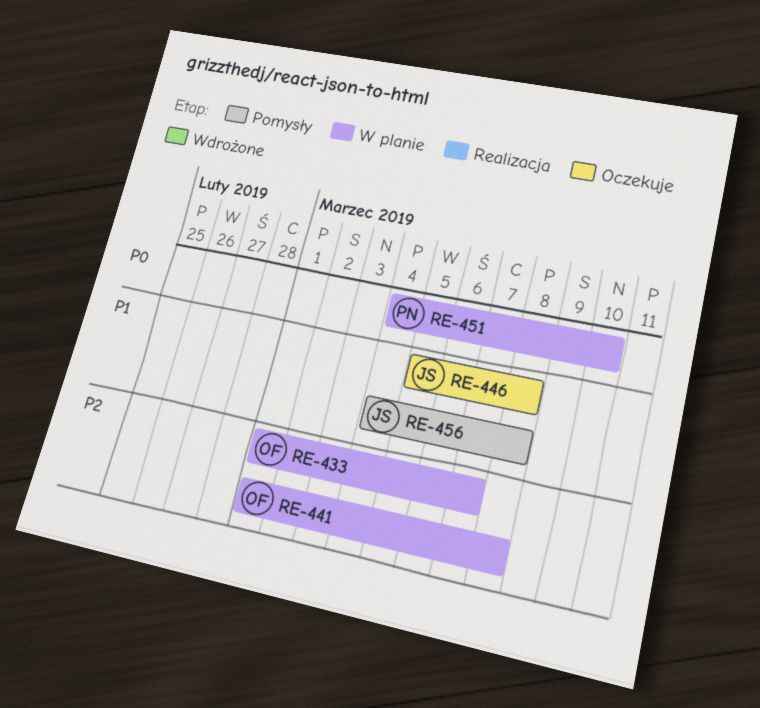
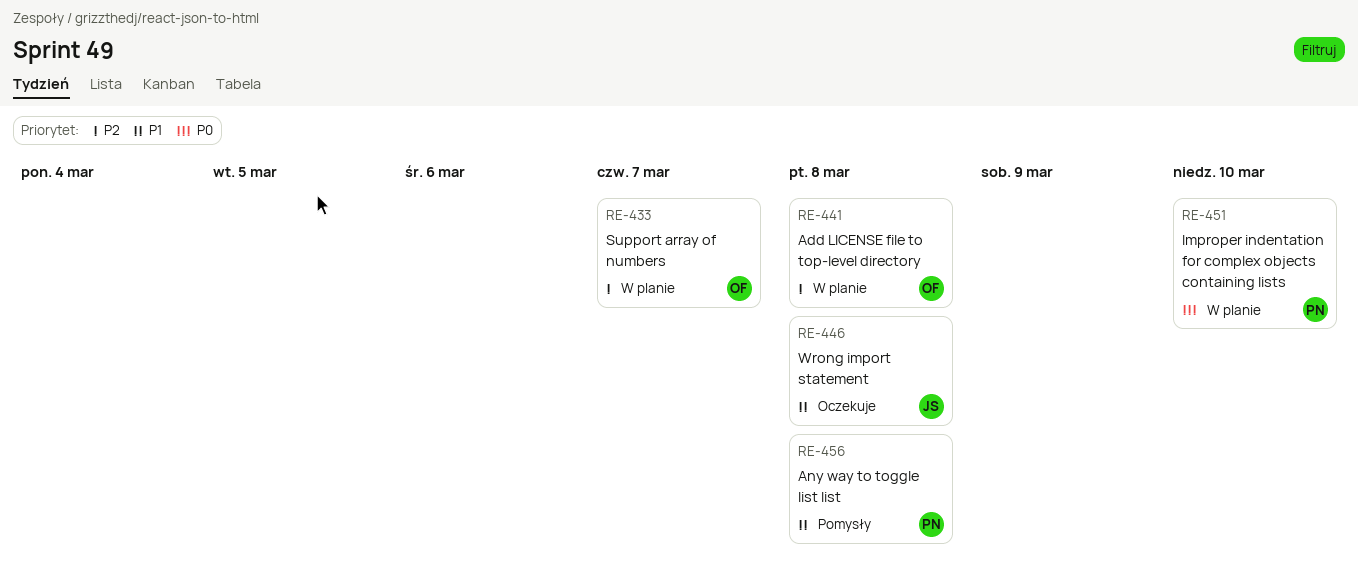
RE-456, owner: JS -> PN

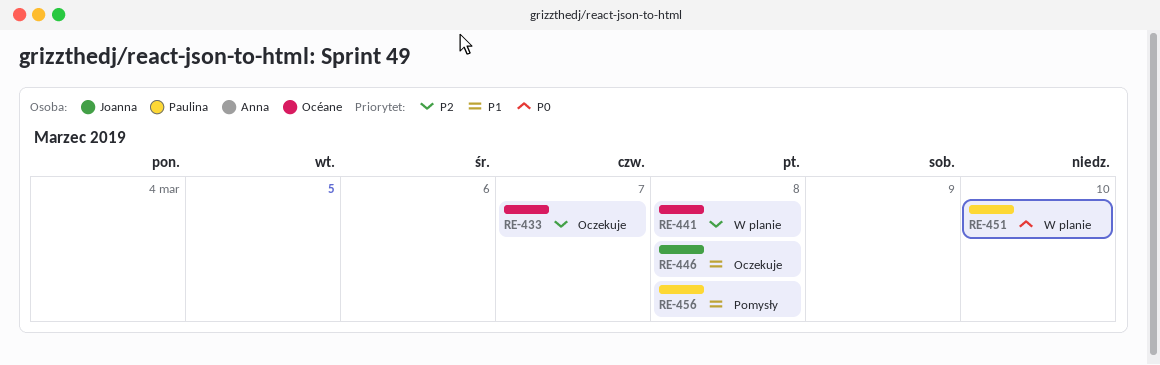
RE-433, status: W planie -> Oczekuje

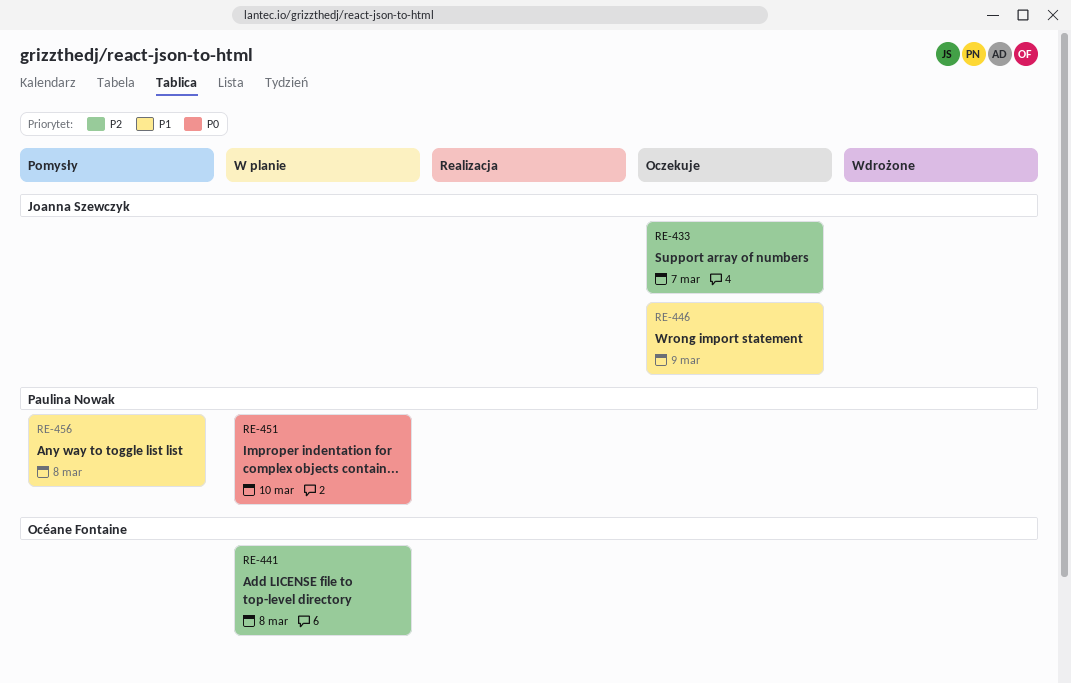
RE-433, owner: Océane Fontaine -> Joanna Szewczyk
RE-446, due: Mar 8 -> Mar 9

